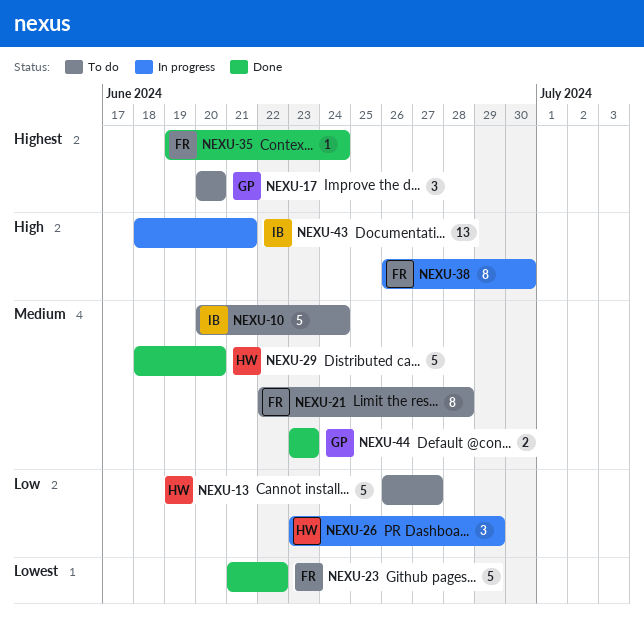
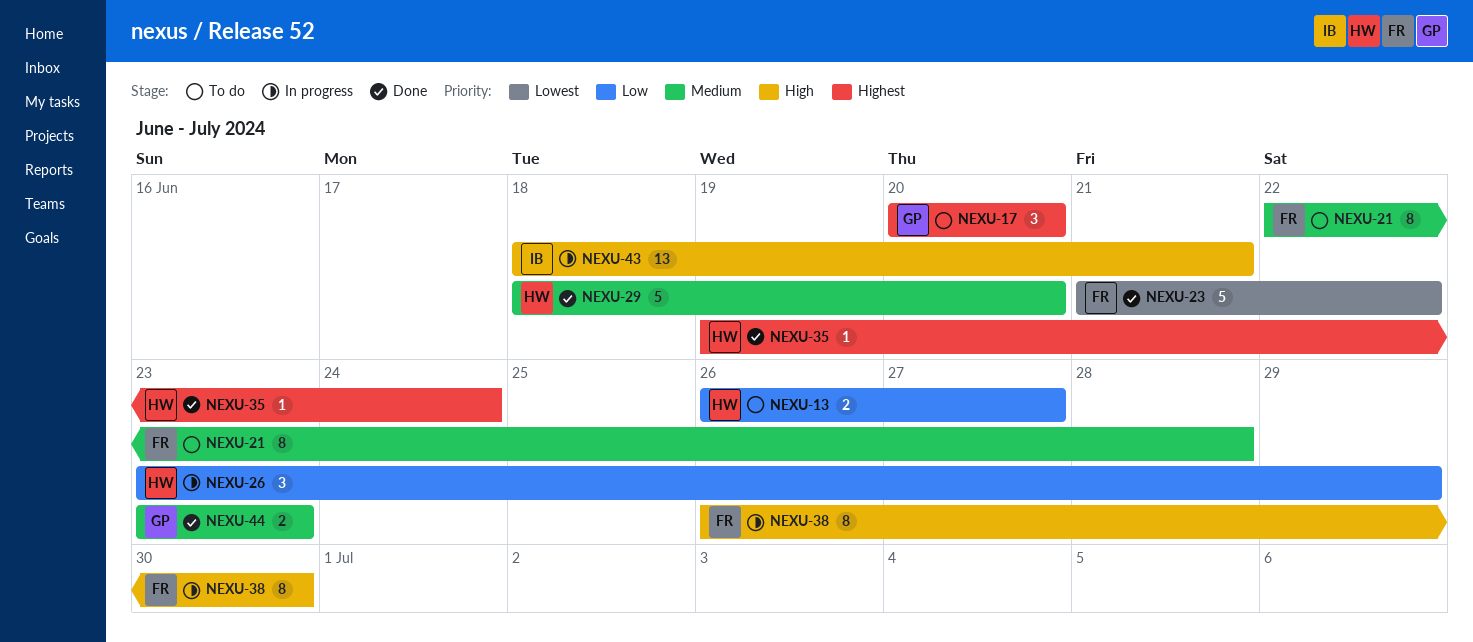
NEXU-10: present -> none
NEXU-13, estimate: 5 -> 2
NEXU-35, owner: FR -> HW

